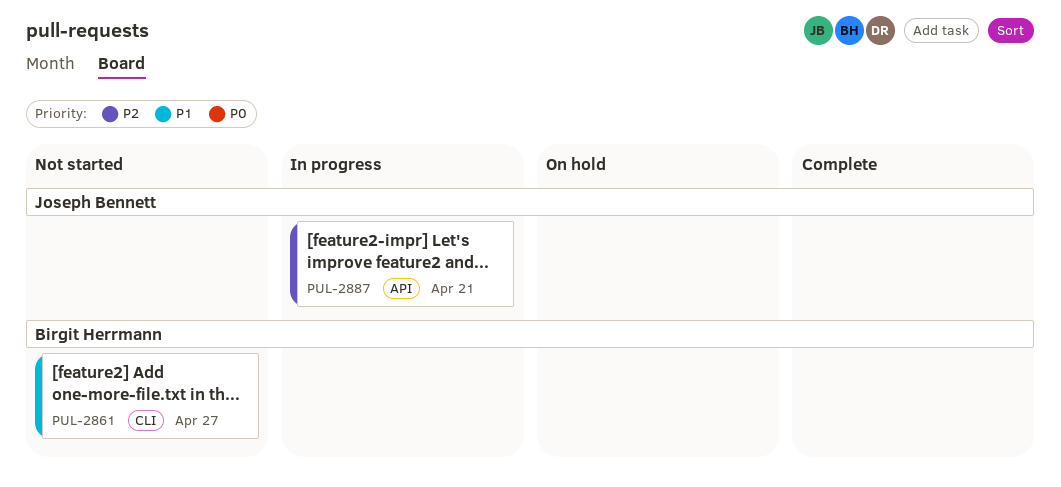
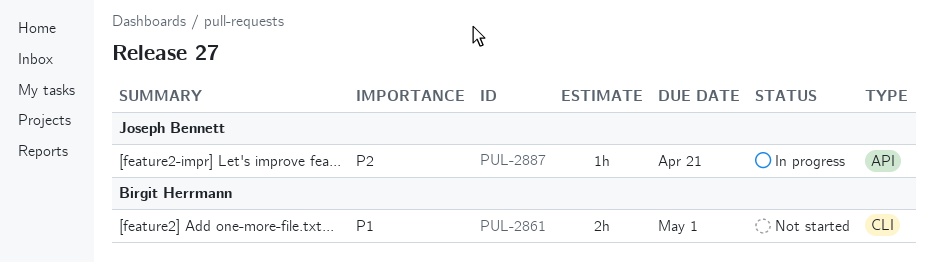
PUL-2861, due: Apr 27 -> May 1

